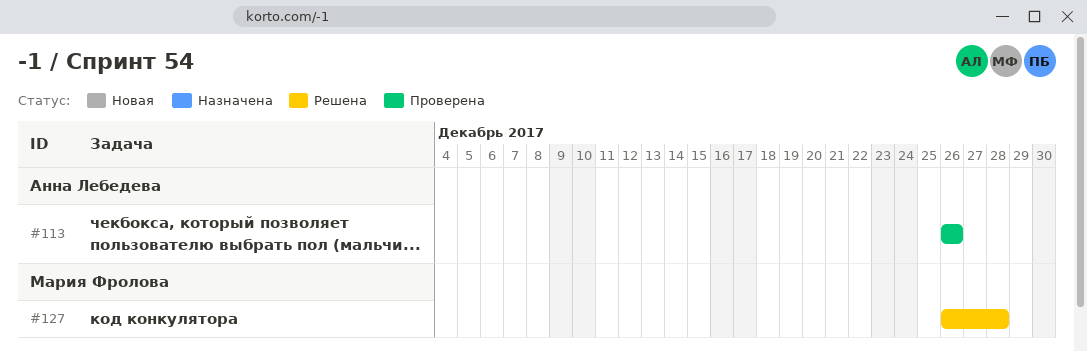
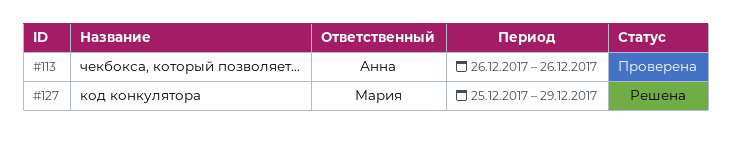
#127, start: Dec 26 -> Dec 25
#127, due: Dec 28 -> Dec 29

